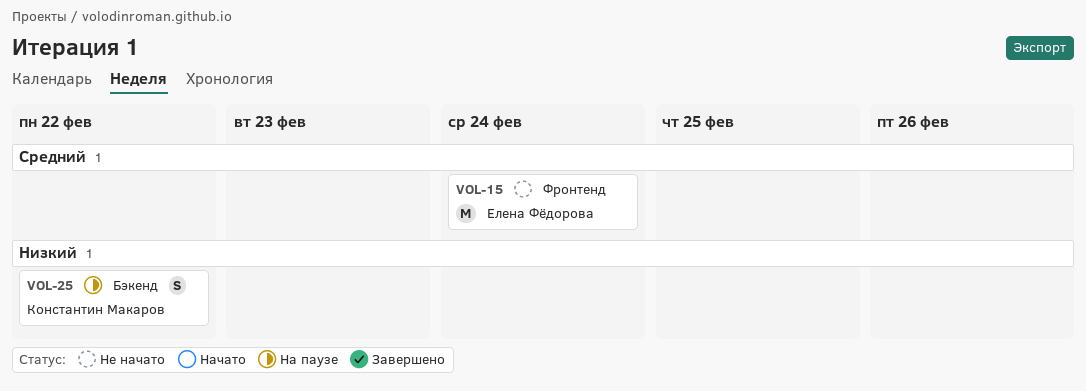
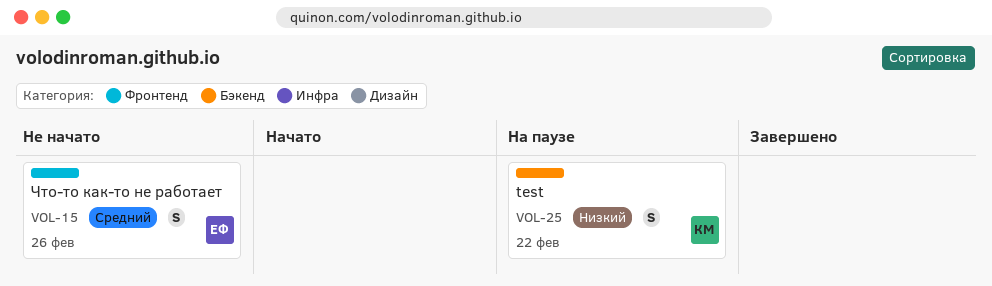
VOL-15, estimate: M -> S
VOL-15, due: Feb 24 -> Feb 26

